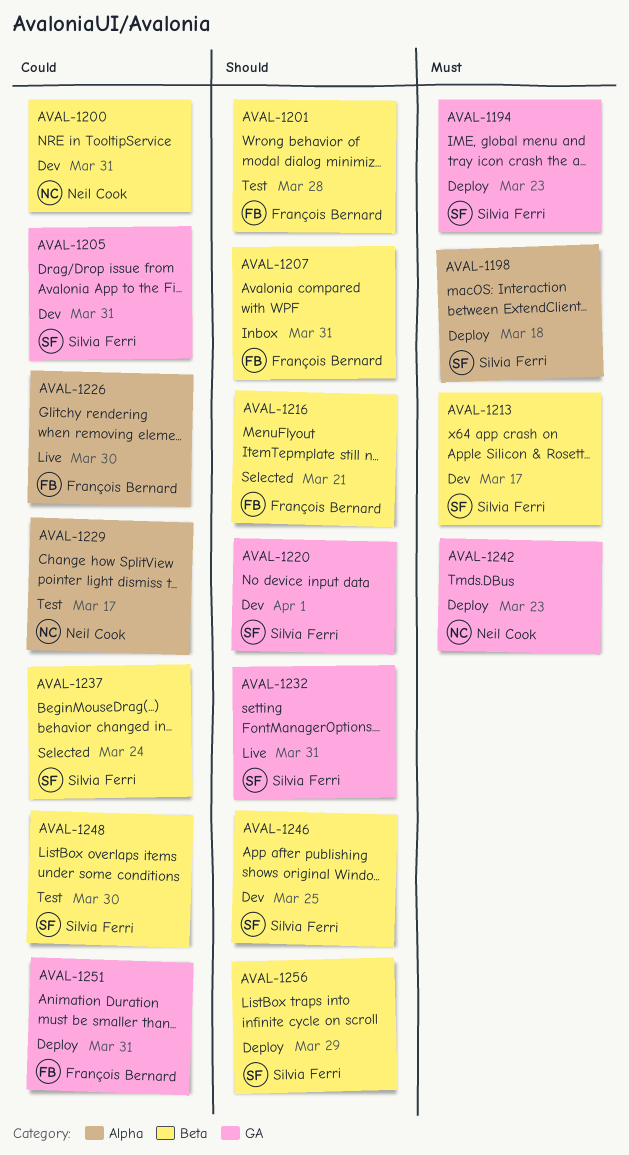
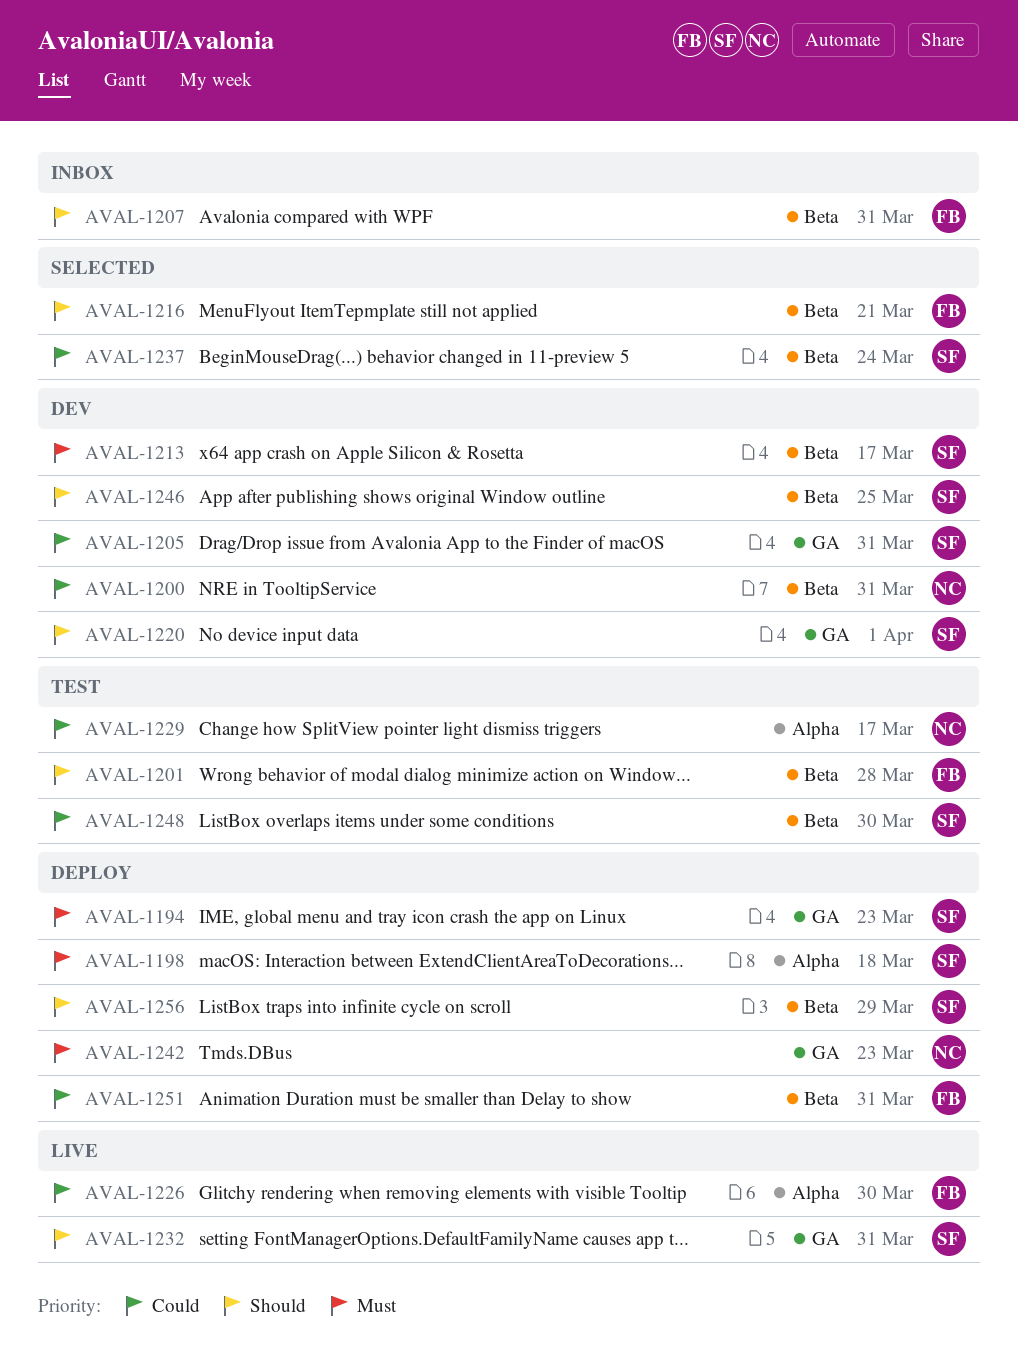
AVAL-1251, label: GA -> Beta

